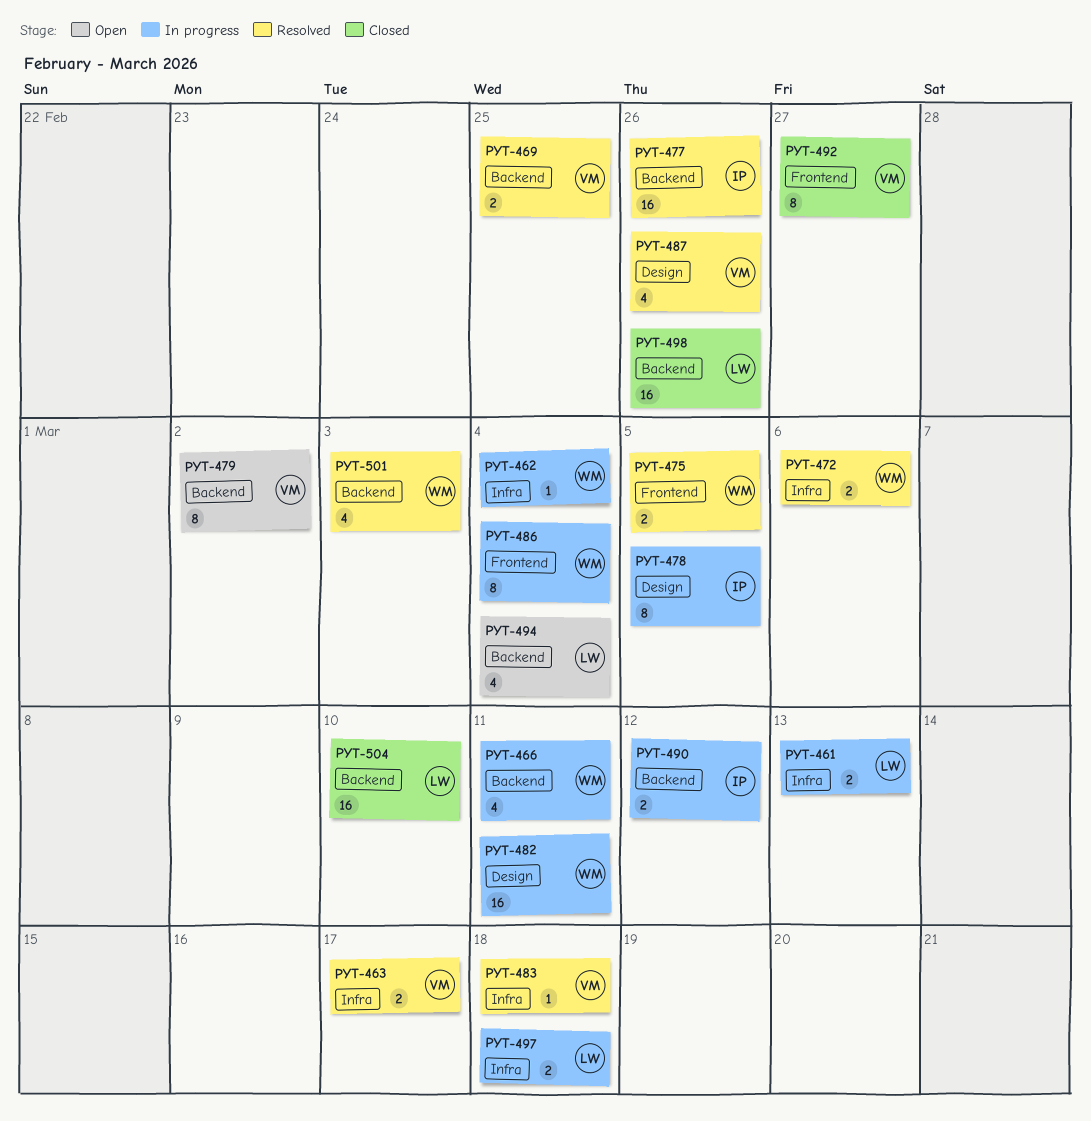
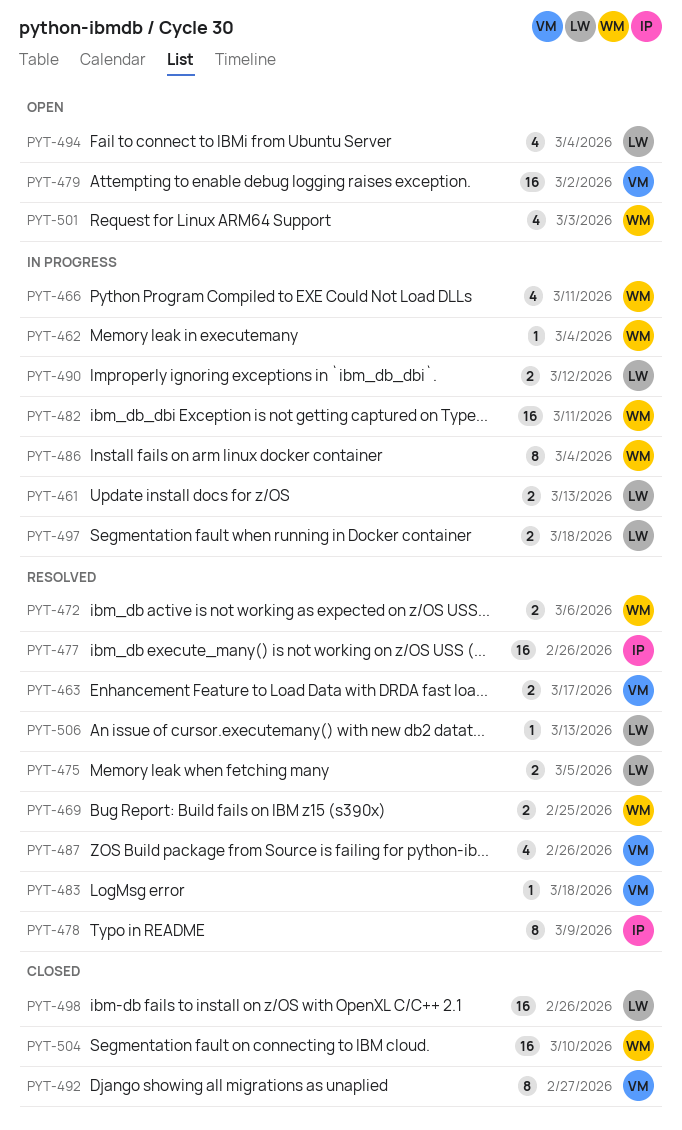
PYT-469, owner: VM -> WM
PYT-475, owner: WM -> LW
PYT-478, status: In progress -> Resolved
PYT-478, due: Mar 5 -> Mar 9
PYT-479, estimate: 8 -> 16
PYT-490, owner: IP -> LW
PYT-501, status: Resolved -> Open
PYT-504, owner: LW -> WM
PYT-506: none -> present

